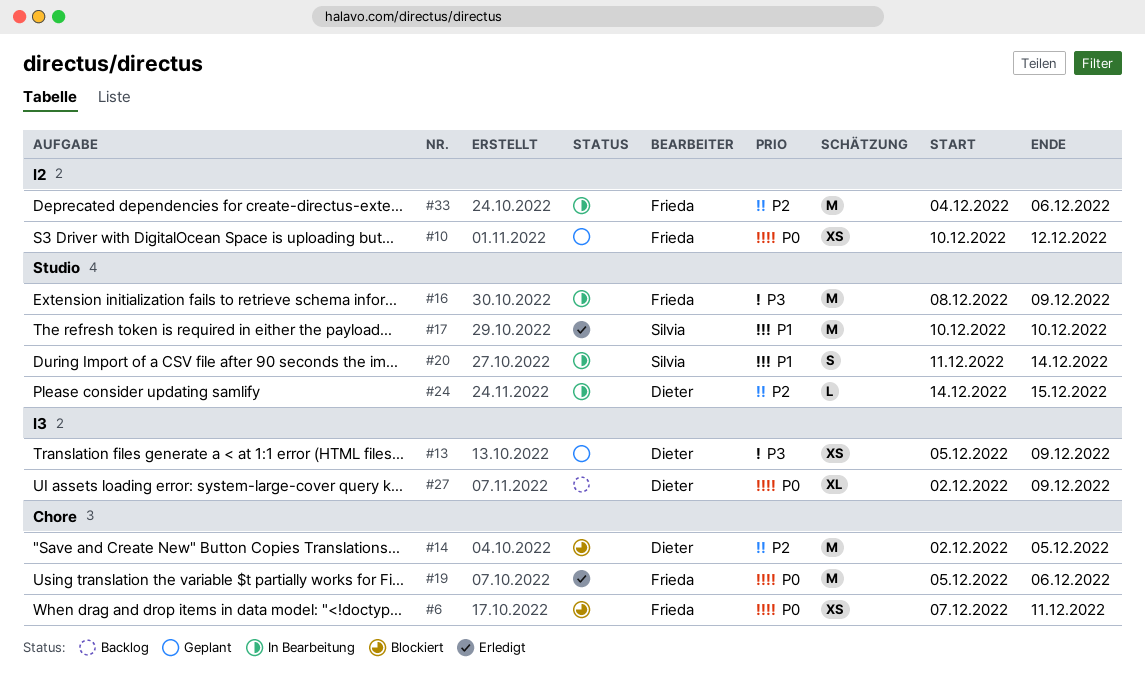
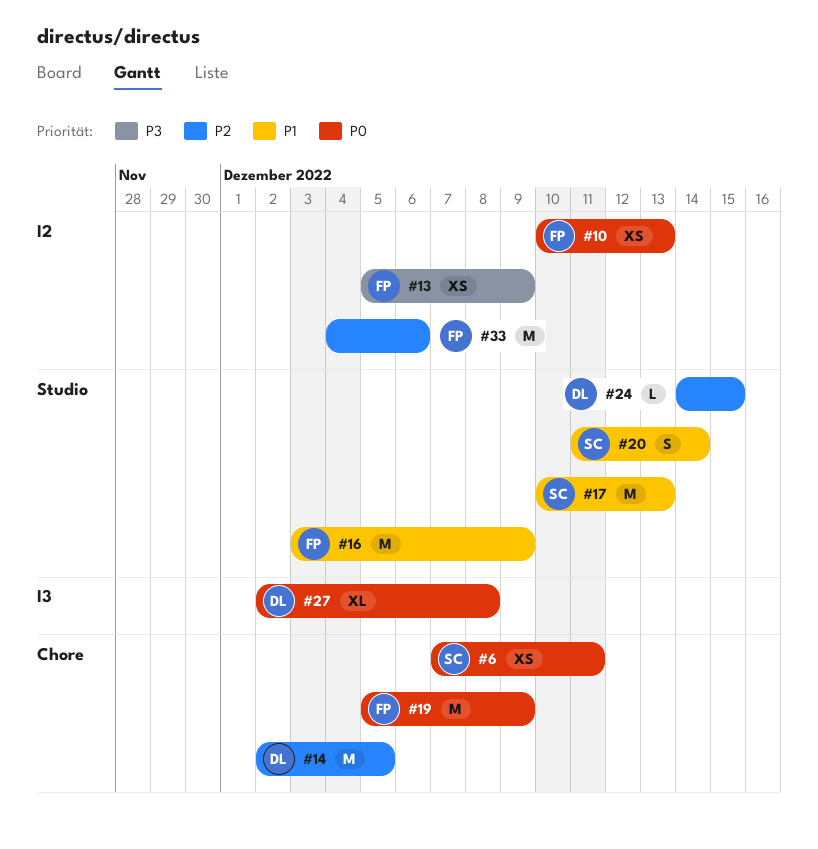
#6, owner: Frieda -> Silvia
#10, due: Dec 12 -> Dec 13
#13, owner: Dieter -> Frieda
#13, label: I3 -> I2
#16, priority: P3 -> P1
#16, start: Dec 8 -> Dec 3
#17, due: Dec 10 -> Dec 13
#19, due: Dec 6 -> Dec 9
#27, due: Dec 9 -> Dec 8

